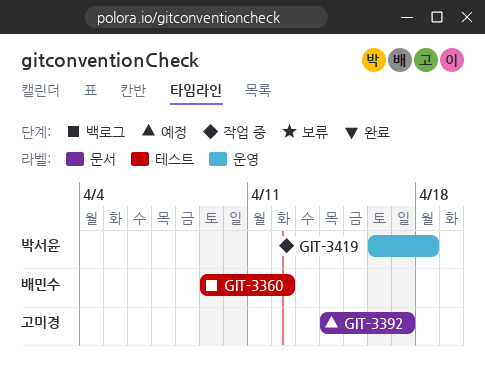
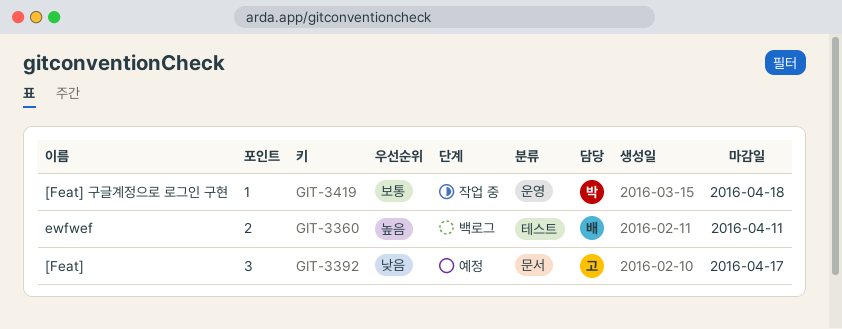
GIT-3360, due: Apr 12 -> Apr 11

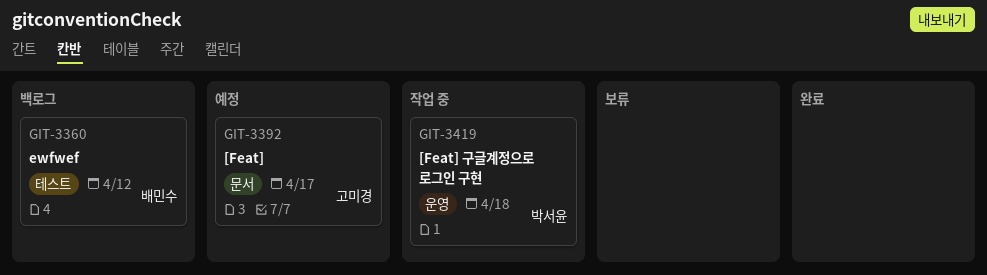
GIT-3360, due: Apr 11 -> Apr 12

